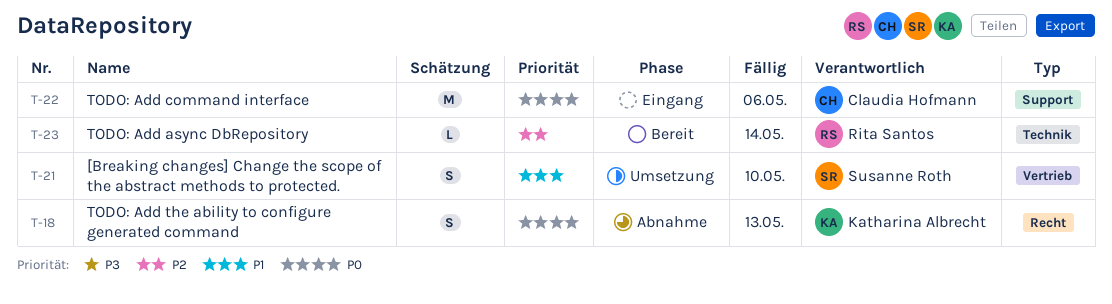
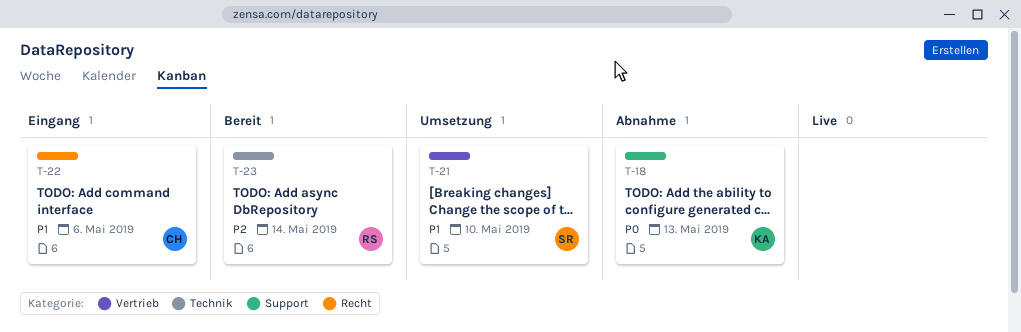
T-18, label: Recht -> Support
T-22, priority: P0 -> P1
T-22, label: Support -> Recht

